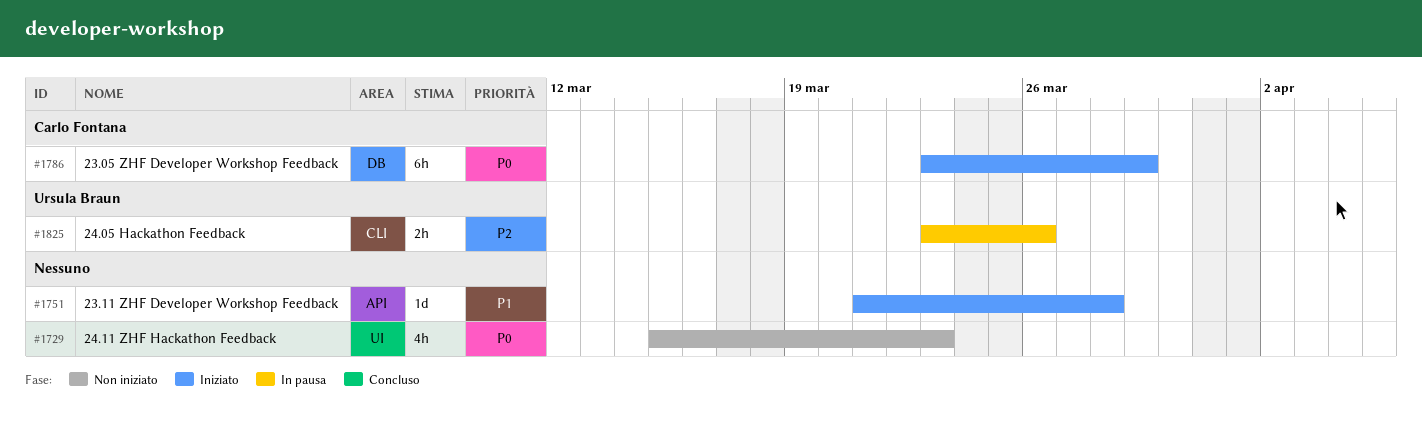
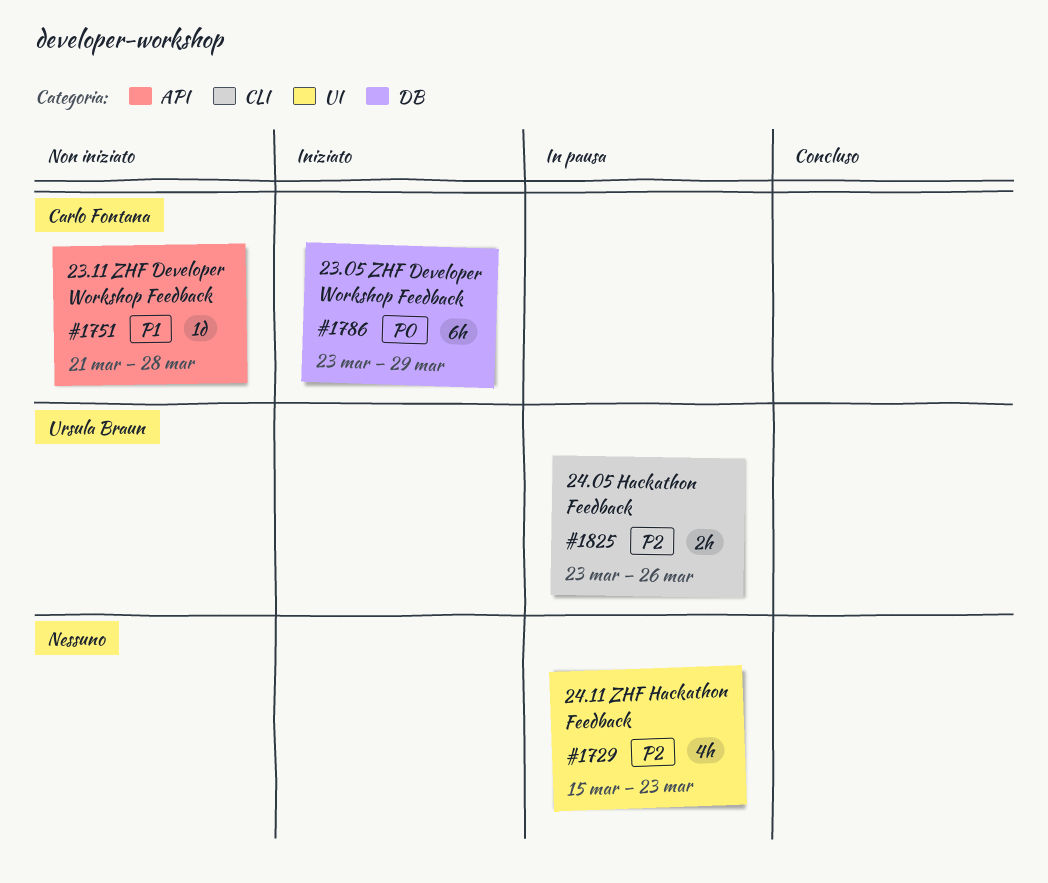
#1729, status: Non iniziato -> In pausa
#1729, priority: P0 -> P2
#1751, status: Iniziato -> Non iniziato
#1751, owner: none -> Carlo Fontana

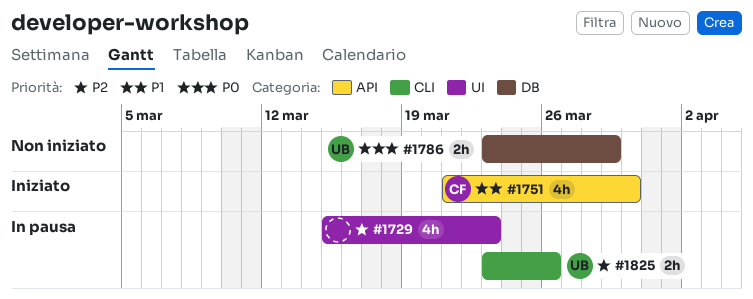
#1751, status: Non iniziato -> Iniziato
#1751, estimate: 1d -> 4h
#1751, due: Mar 28 -> Mar 30
#1786, status: Iniziato -> Non iniziato
#1786, owner: Carlo Fontana -> Ursula Braun
#1786, estimate: 6h -> 2h

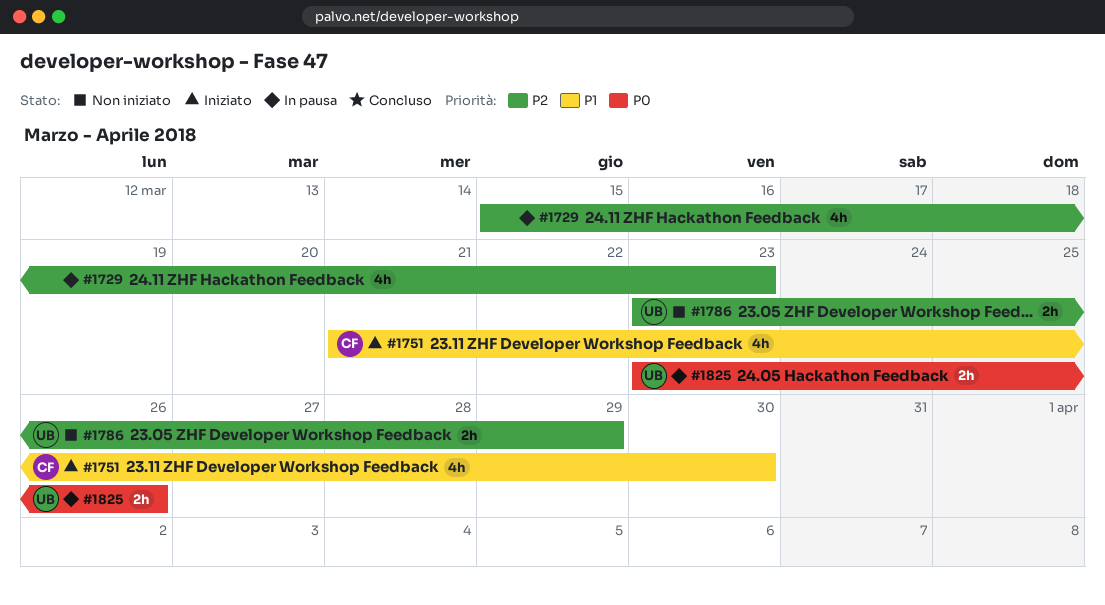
#1786, priority: P0 -> P2
#1825, priority: P2 -> P0

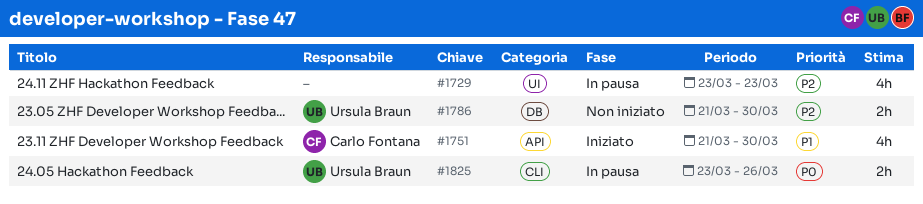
#1729, start: Mar 15 -> Mar 23
#1786, start: Mar 23 -> Mar 21
#1786, due: Mar 29 -> Mar 30

